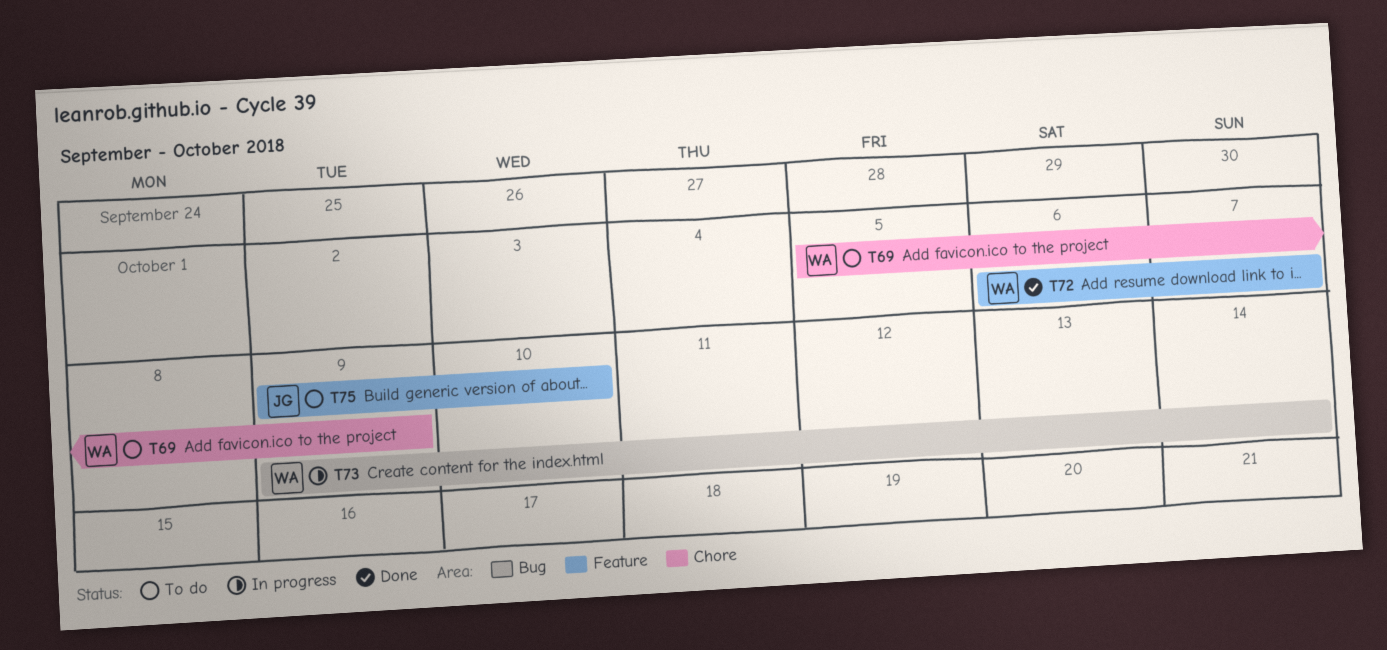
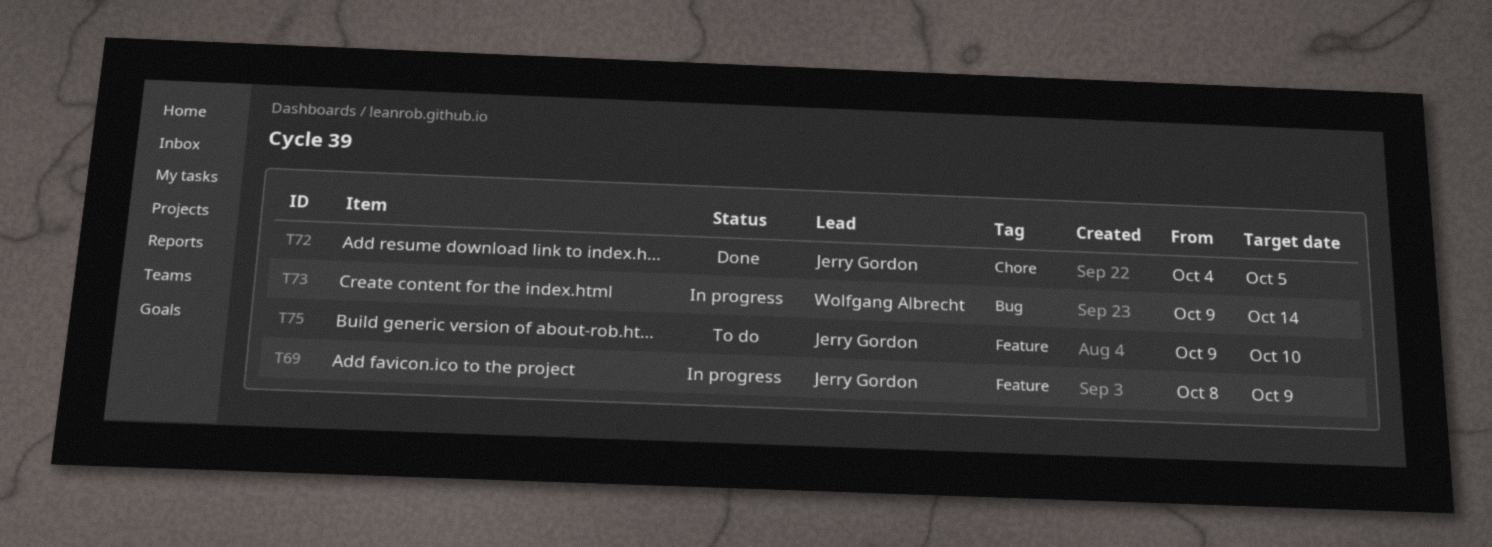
T69, status: To do -> In progress
T69, owner: Wolfgang Albrecht -> Jerry Gordon
T69, label: Chore -> Feature
T69, start: Oct 5 -> Oct 8
T72, owner: Wolfgang Albrecht -> Jerry Gordon
T72, label: Feature -> Chore
T72, start: Oct 6 -> Oct 4
T72, due: Oct 7 -> Oct 5

